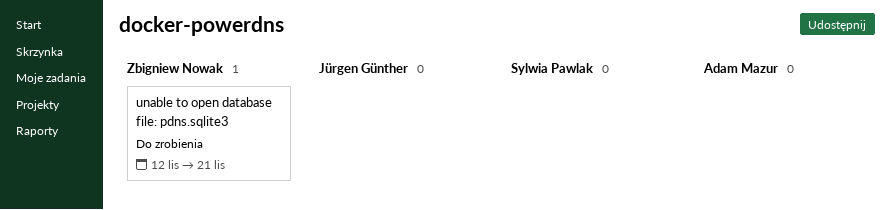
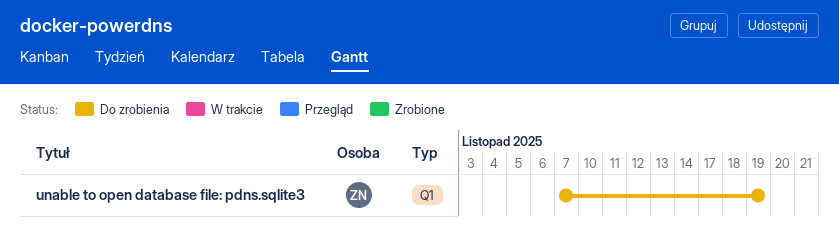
unable to open database file: pdns.sqlite3, start: Nov 12 -> Nov 7
unable to open database file: pdns.sqlite3, due: Nov 21 -> Nov 19

